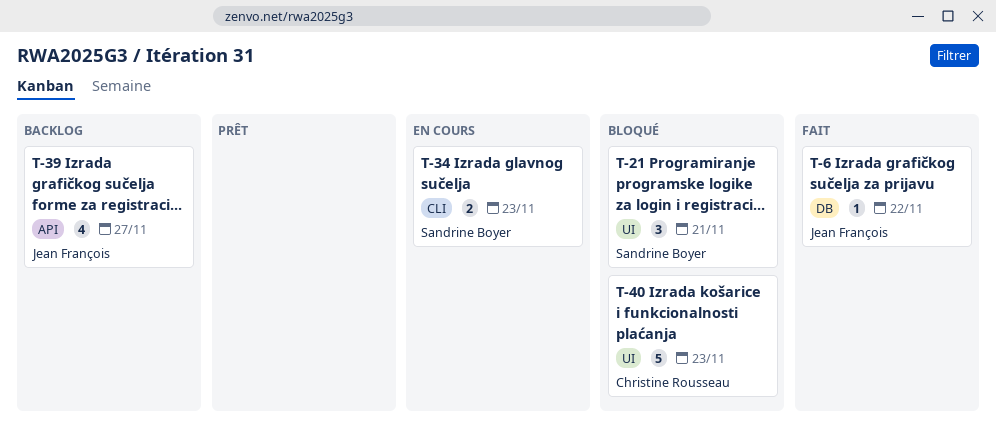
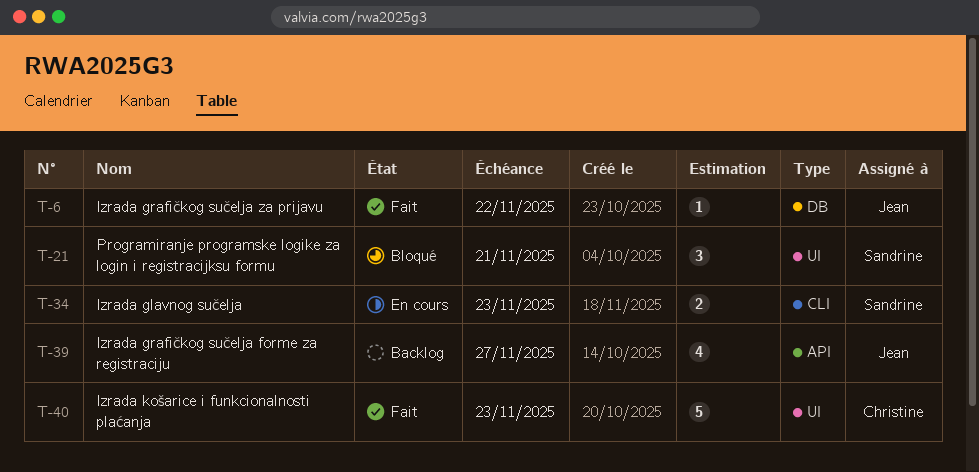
T-40, status: Bloqué -> Fait

